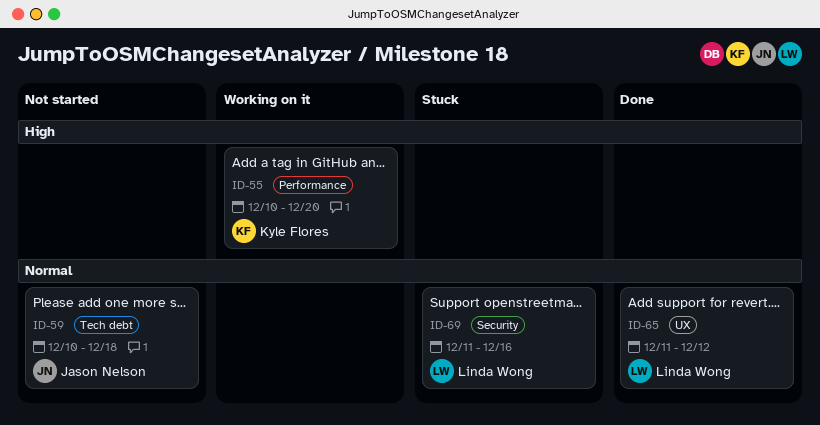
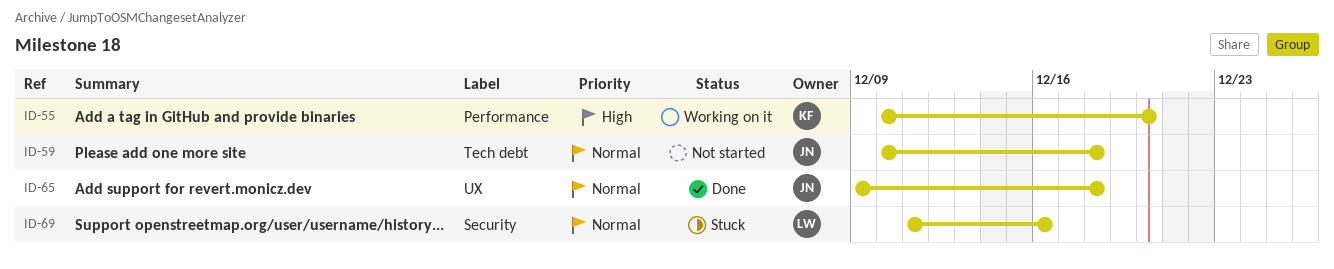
ID-65, owner: Linda Wong -> Jason Nelson
ID-65, start: Dec 11 -> Dec 9
ID-65, due: Dec 12 -> Dec 18

